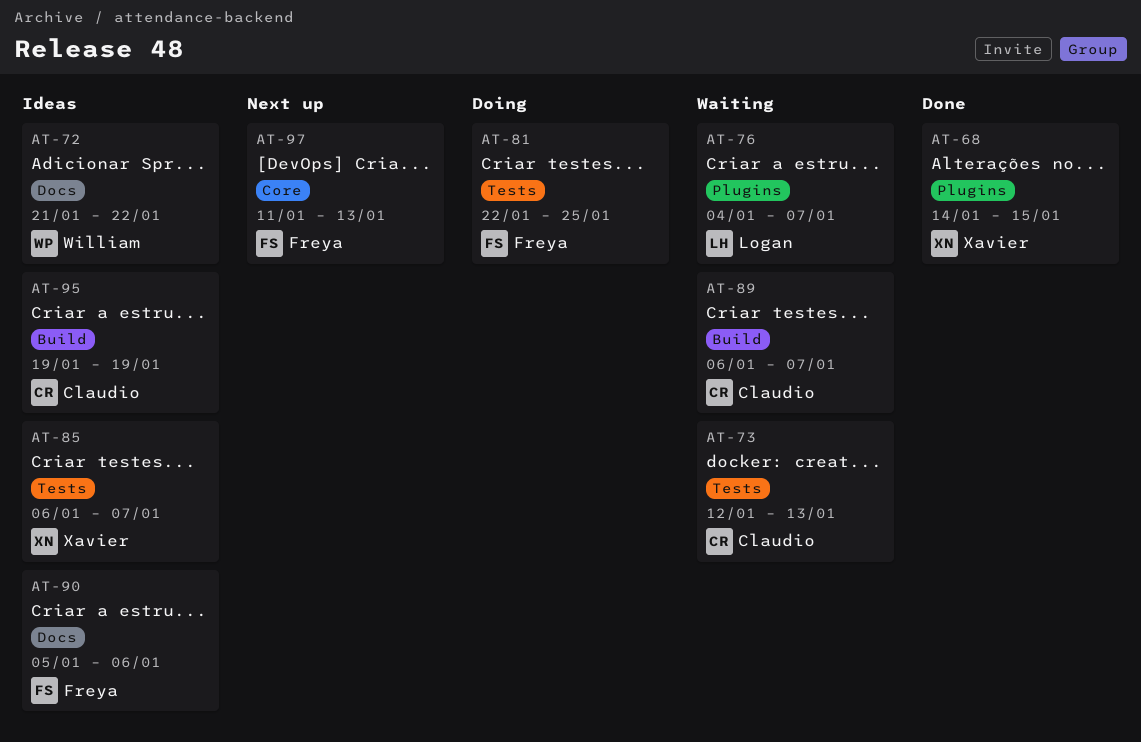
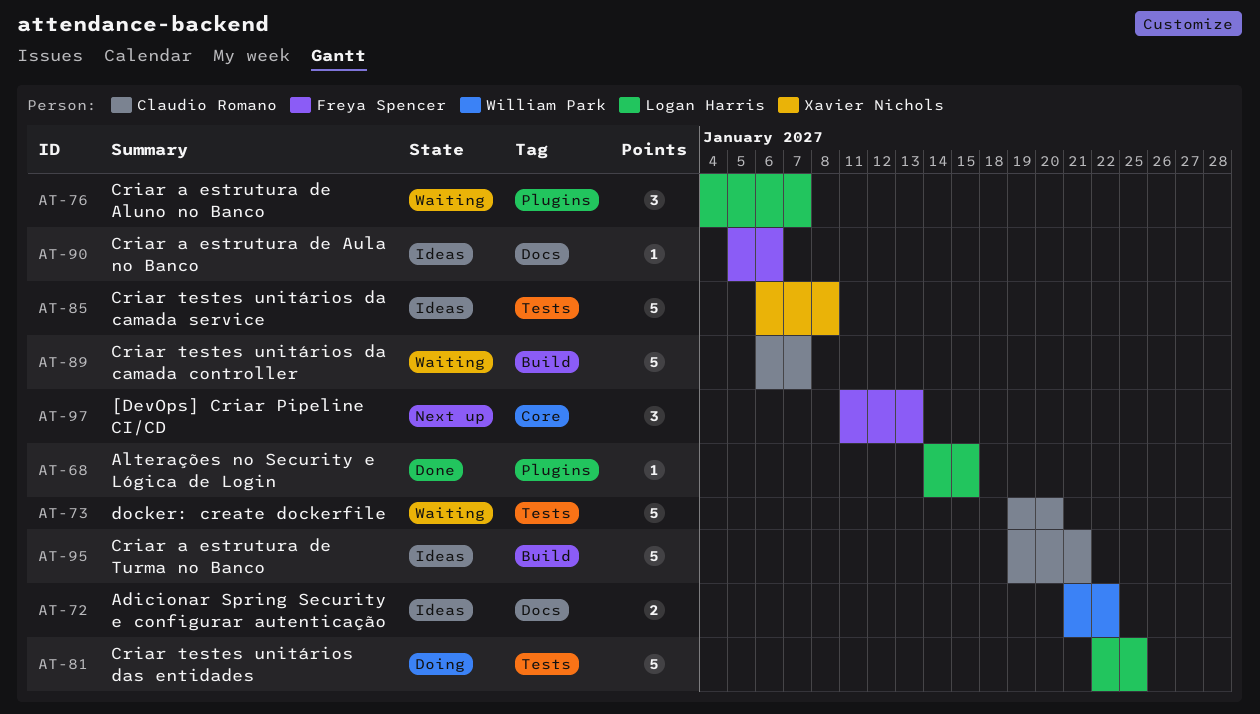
AT-68, owner: Xavier Nichols -> Logan Harris
AT-73, start: Jan 12 -> Jan 19
AT-73, due: Jan 13 -> Jan 20
AT-81, owner: Freya Spencer -> Logan Harris
AT-85, due: Jan 7 -> Jan 8
AT-95, due: Jan 19 -> Jan 21

